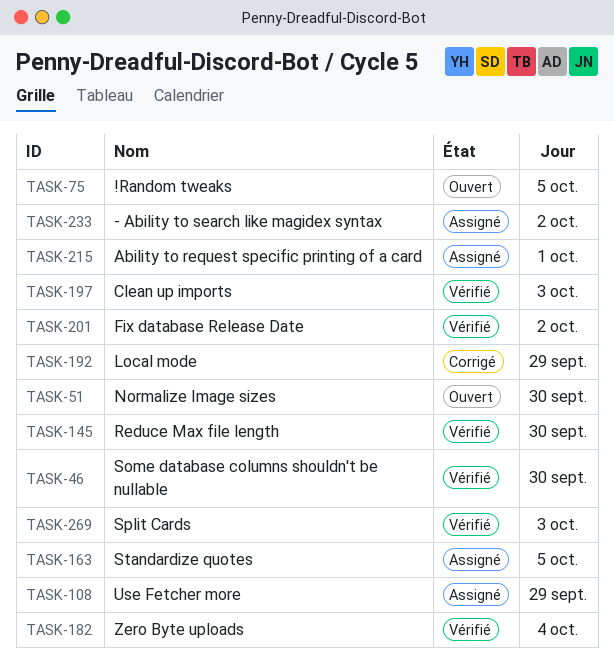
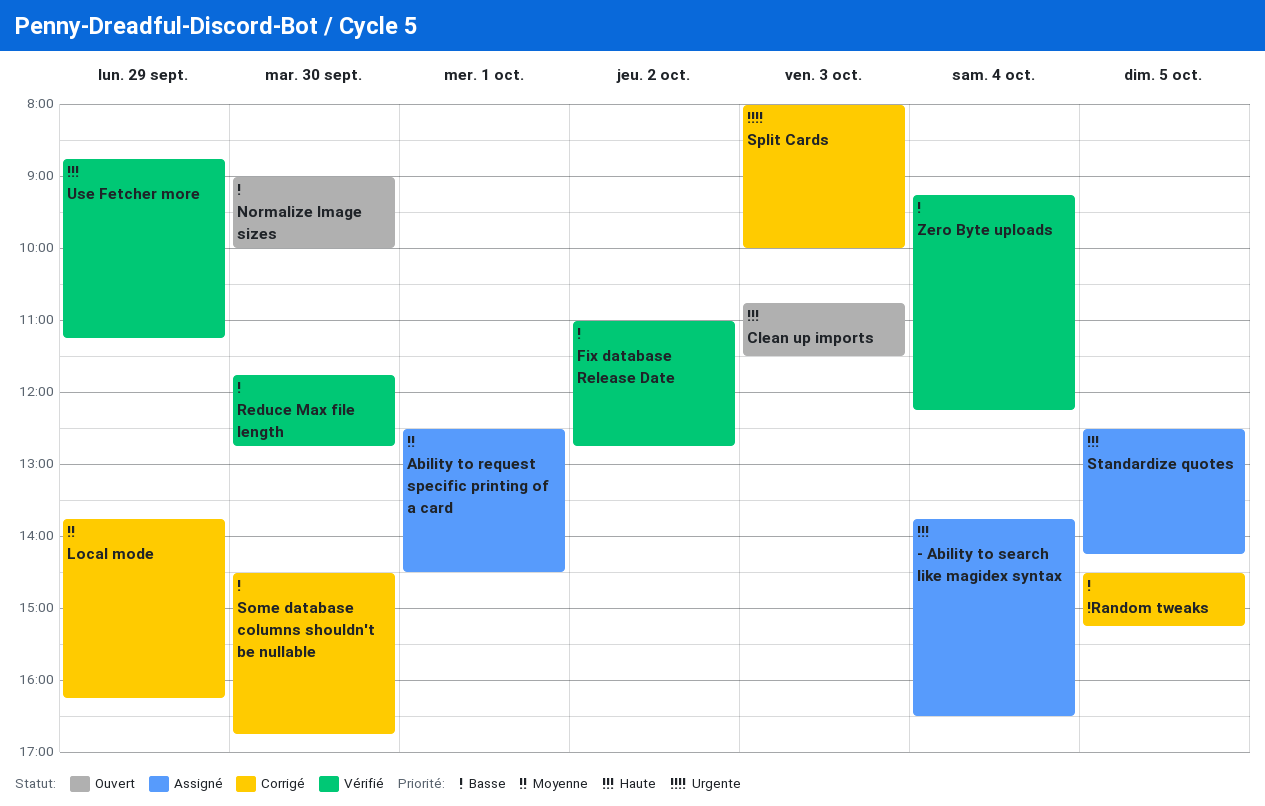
!Random tweaks, status: Ouvert -> Corrigé
- Ability to search like magidex syntax, day: Oct 2 -> Oct 4
Clean up imports, status: Vérifié -> Ouvert
Some database columns shouldn't be nullable, status: Vérifié -> Corrigé
Split Cards, status: Vérifié -> Corrigé
Use Fetcher more, status: Assigné -> Vérifié

